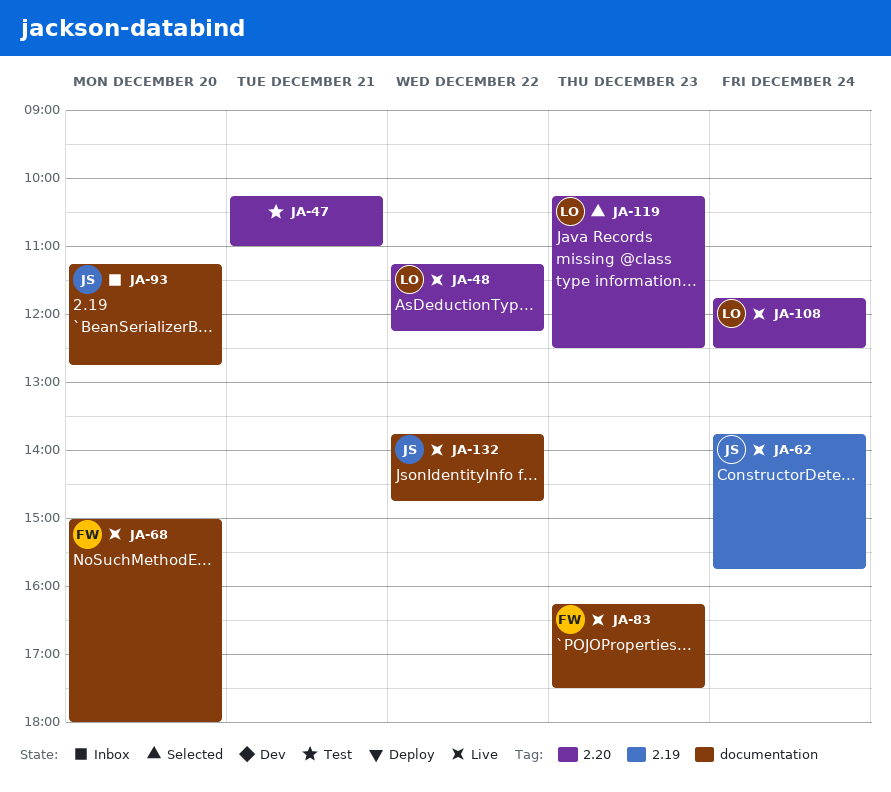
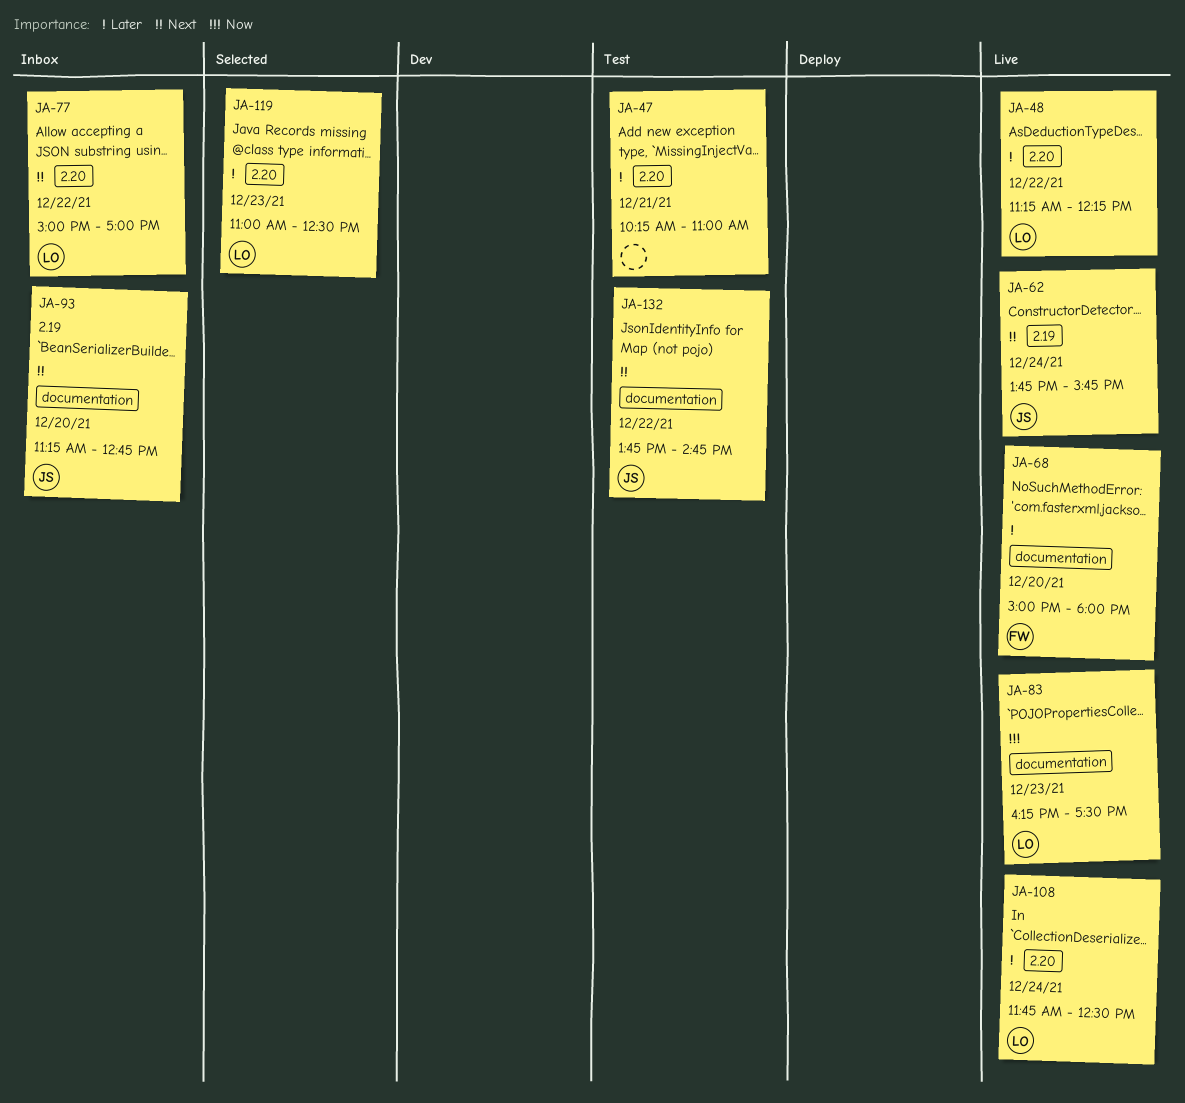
JA-77: none -> present
JA-83, owner: FW -> LO
JA-119, begins: 10:15 -> 11:00
JA-132, status: Live -> Test

